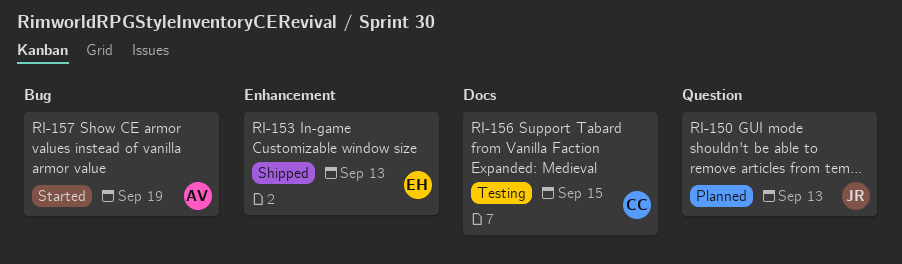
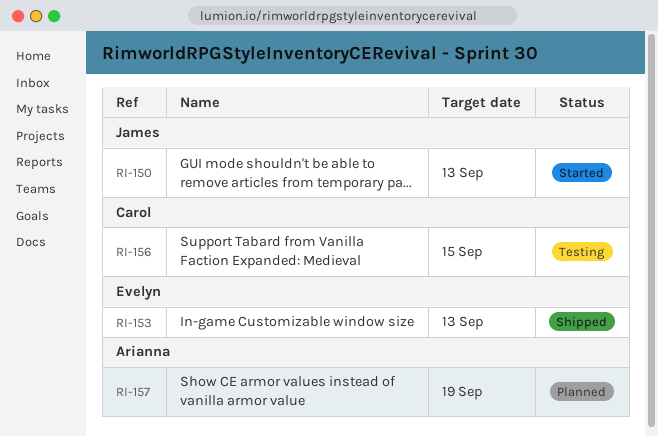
RI-150, status: Planned -> Started
RI-157, status: Started -> Planned

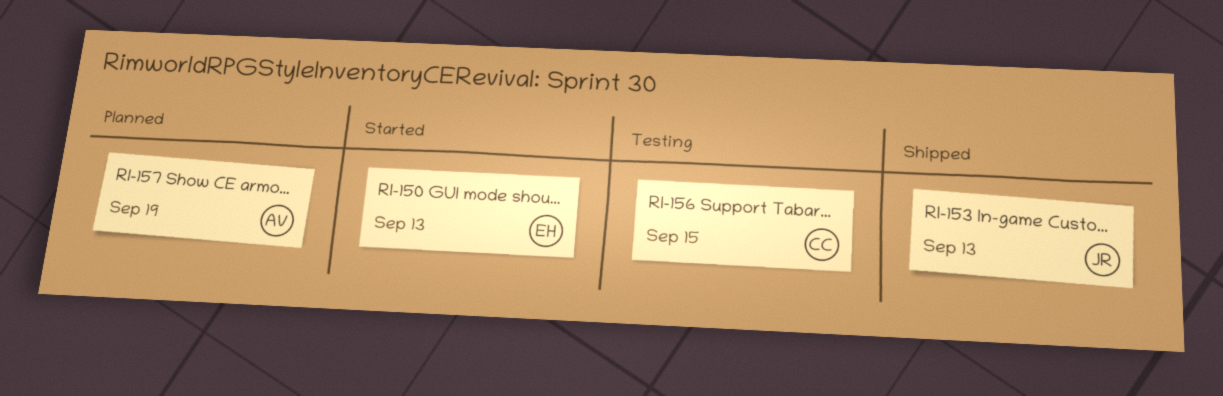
RI-150, owner: James -> Evelyn
RI-153, owner: Evelyn -> James

